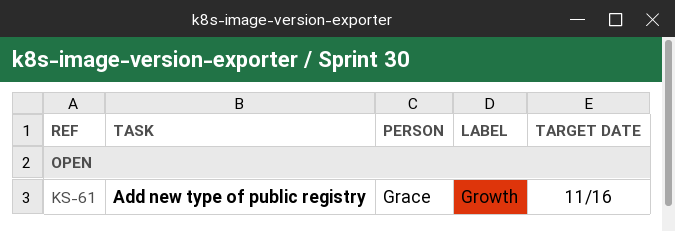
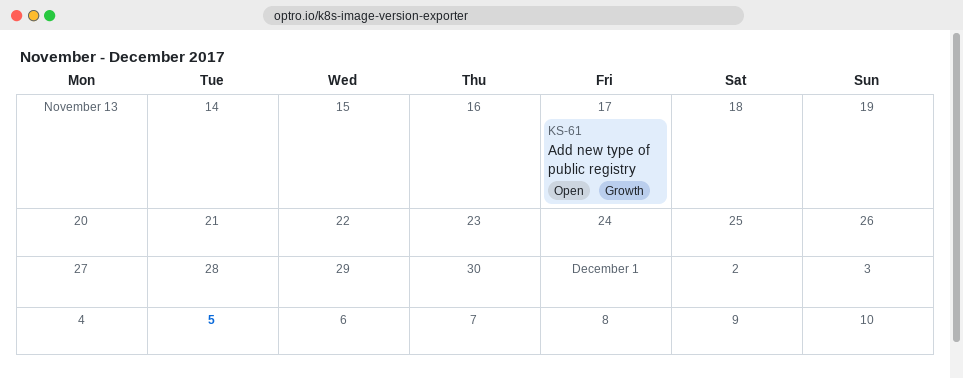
KS-61, due: Nov 16 -> Nov 17

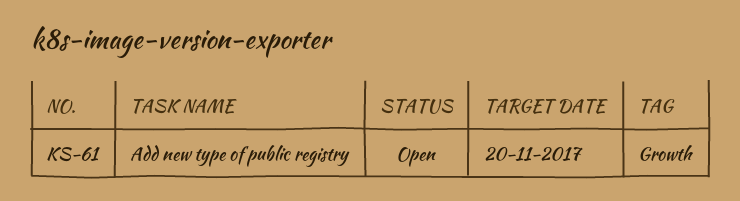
KS-61, due: Nov 17 -> Nov 20

